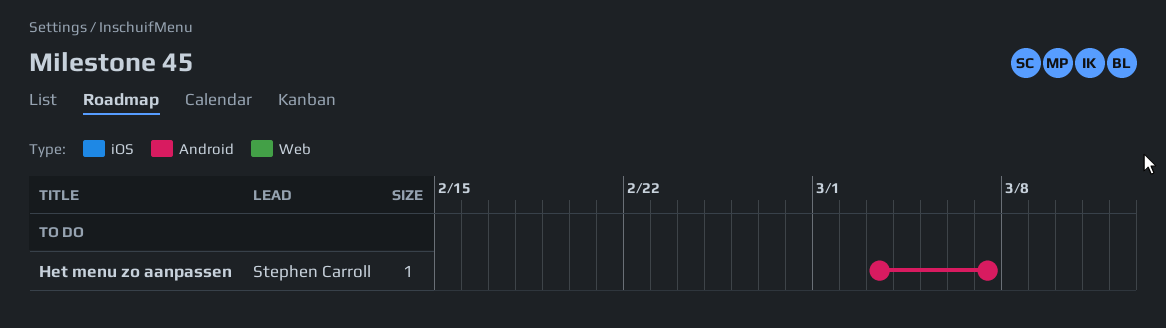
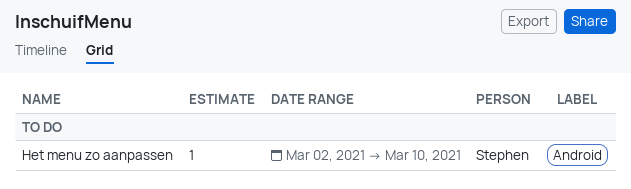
Het menu zo aanpassen, start: Mar 3 -> Mar 2
Het menu zo aanpassen, due: Mar 7 -> Mar 10

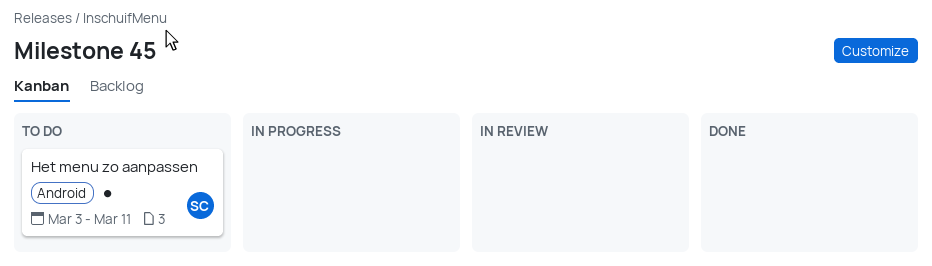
Het menu zo aanpassen, start: Mar 2 -> Mar 3
Het menu zo aanpassen, due: Mar 10 -> Mar 11

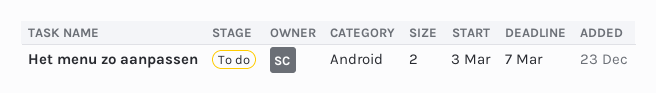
Het menu zo aanpassen, estimate: 1 -> 2
Het menu zo aanpassen, due: Mar 11 -> Mar 7

